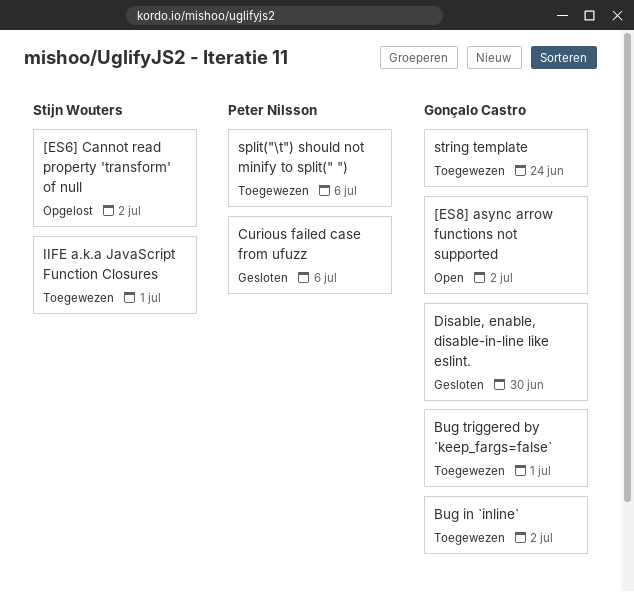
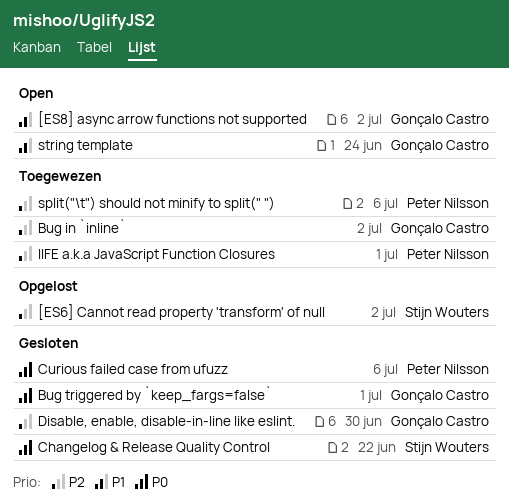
Bug triggered by `keep_fargs=false`, status: Toegewezen -> Gesloten
Changelog & Release Quality Control: none -> present
IIFE a.k.a JavaScript Function Closures, owner: Stijn Wouters -> Peter Nilsson
string template, status: Toegewezen -> Open

